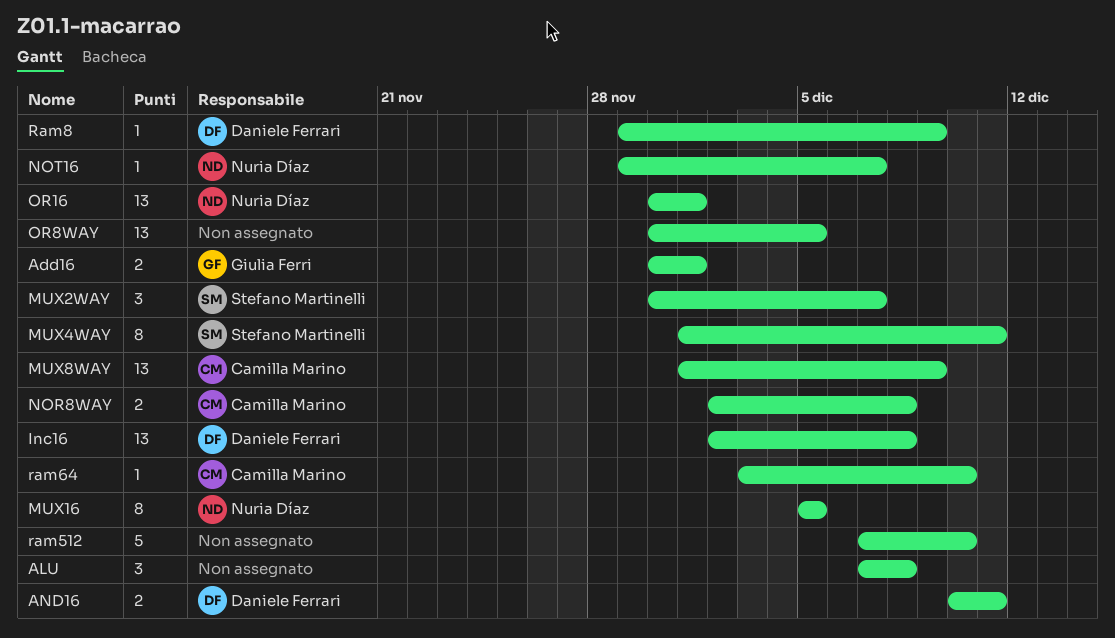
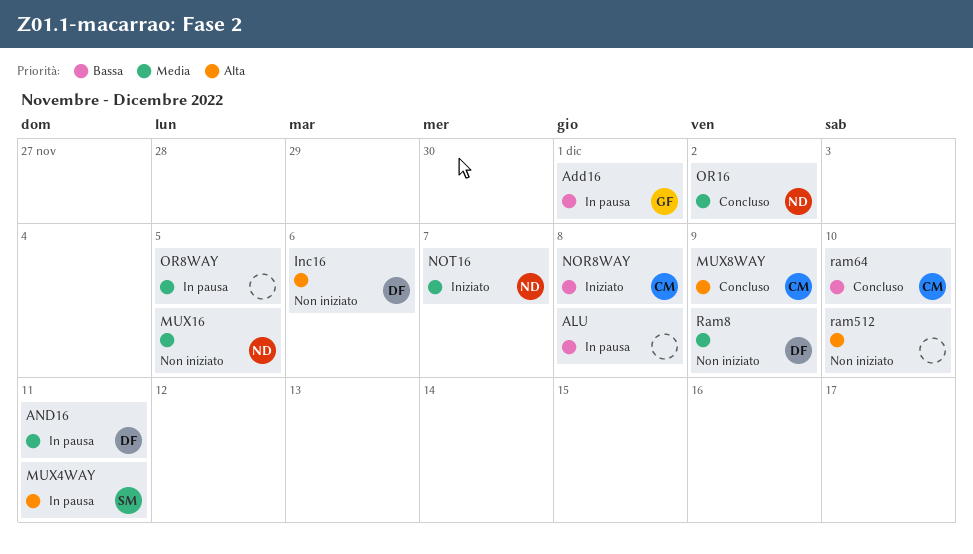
Inc16, due: Dec 8 -> Dec 6
MUX2WAY: present -> none
OR16, due: Dec 1 -> Dec 2

